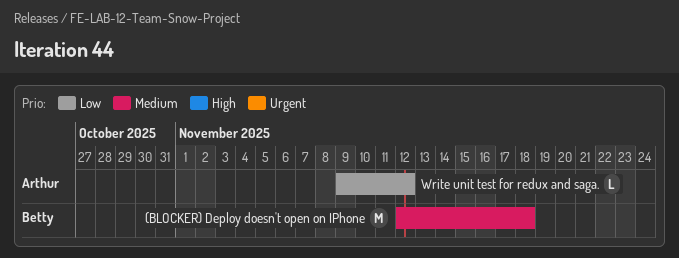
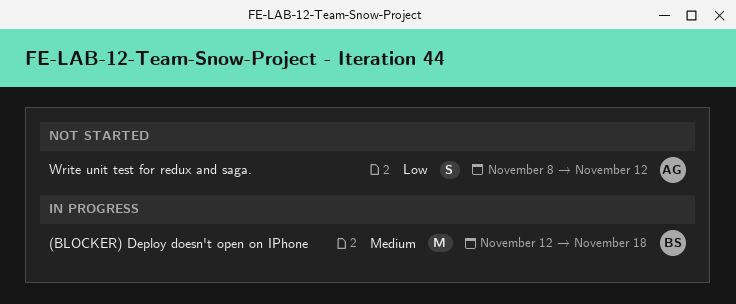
Write unit test for redux and saga., estimate: L -> S
Write unit test for redux and saga., start: Nov 9 -> Nov 8

